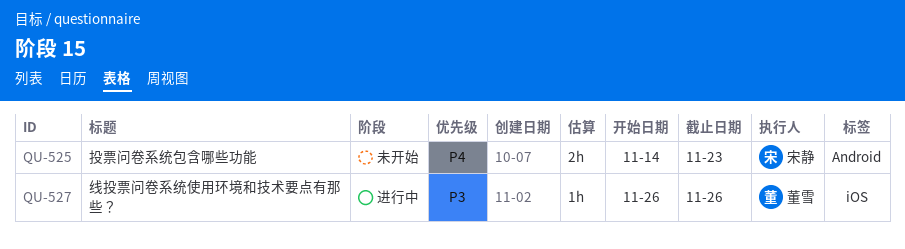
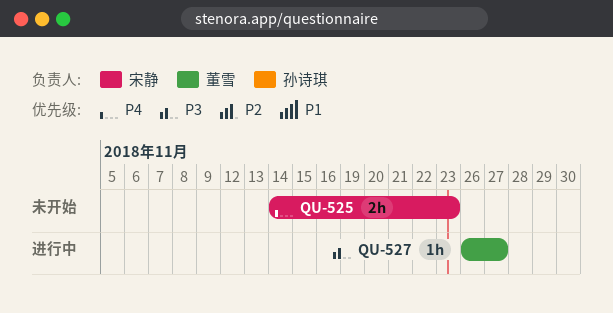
QU-527, due: Nov 26 -> Nov 27

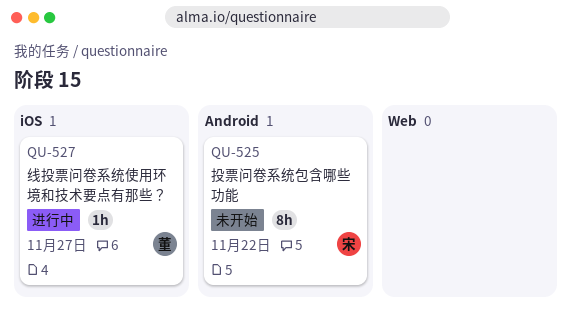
QU-525, estimate: 2h -> 8h
QU-525, due: Nov 23 -> Nov 22

